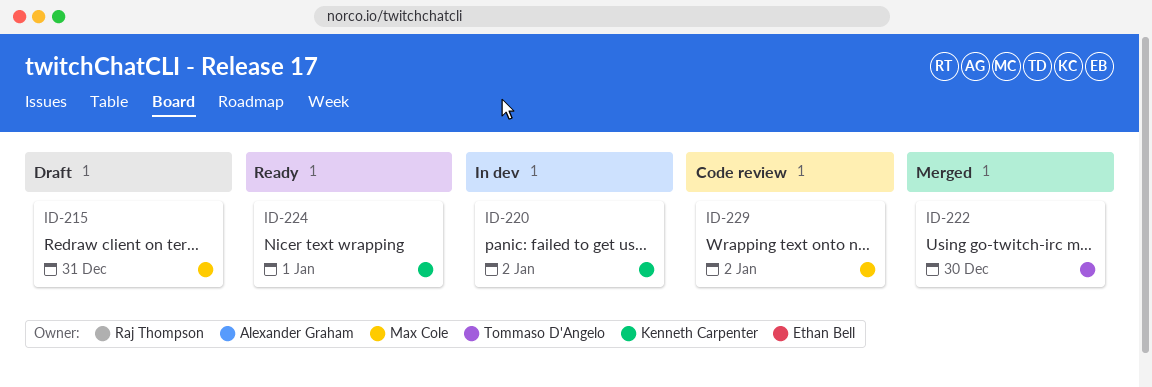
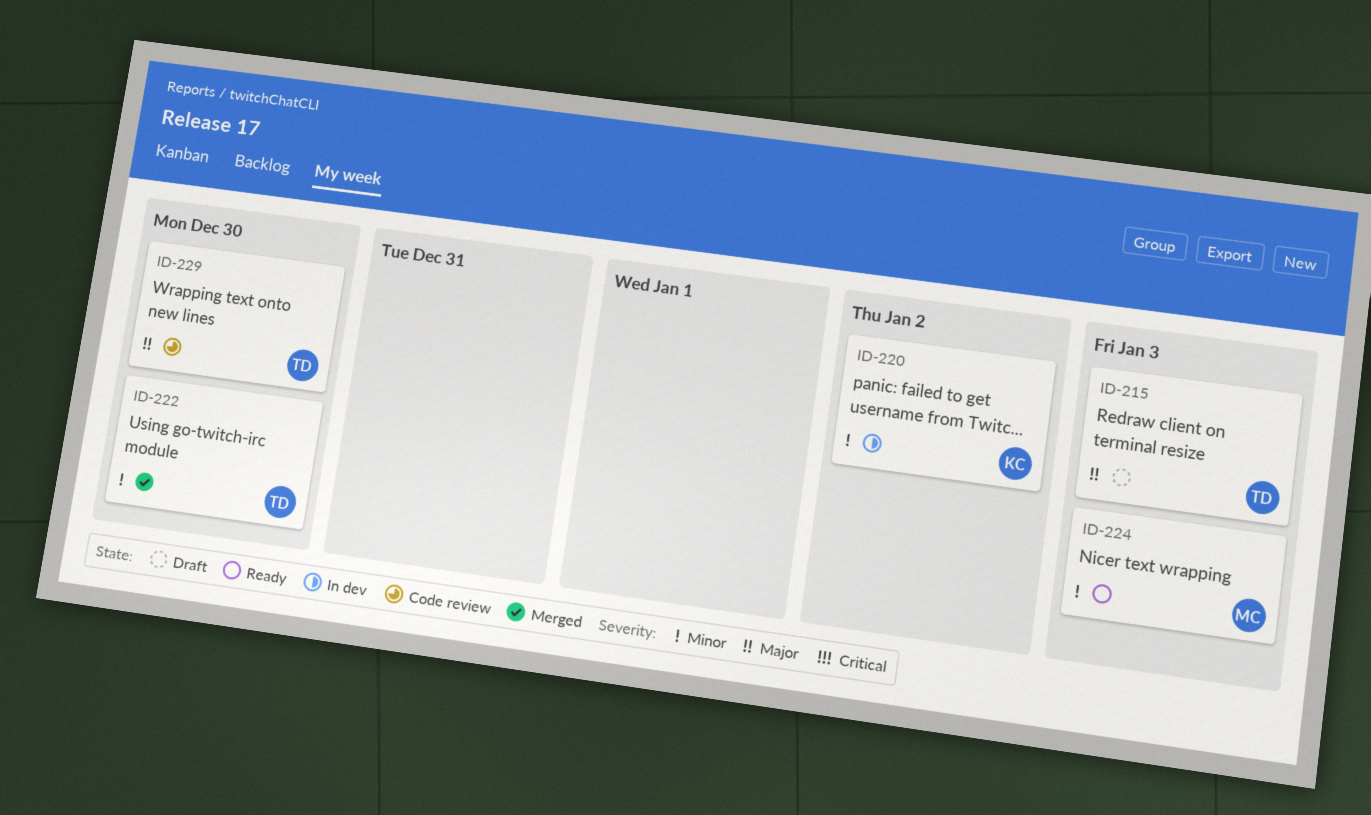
ID-215, owner: Max Cole -> Tommaso D'Angelo
ID-215, due: Dec 31 -> Jan 3
ID-224, owner: Kenneth Carpenter -> Max Cole
ID-224, due: Jan 1 -> Jan 3
ID-229, owner: Max Cole -> Tommaso D'Angelo
ID-229, due: Jan 2 -> Dec 30

